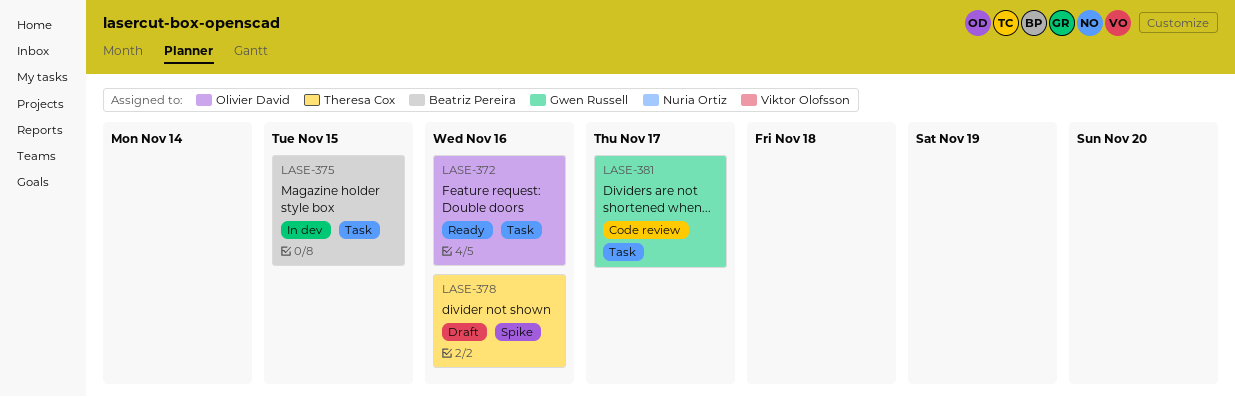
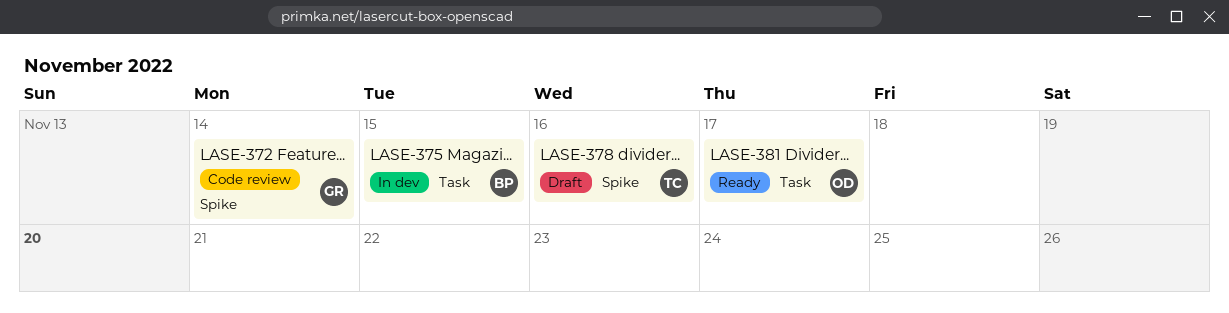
LASE-372, status: Ready -> Code review
LASE-372, owner: Olivier David -> Gwen Russell
LASE-372, label: Task -> Spike
LASE-372, due: Nov 16 -> Nov 14
LASE-381, status: Code review -> Ready
LASE-381, owner: Gwen Russell -> Olivier David

